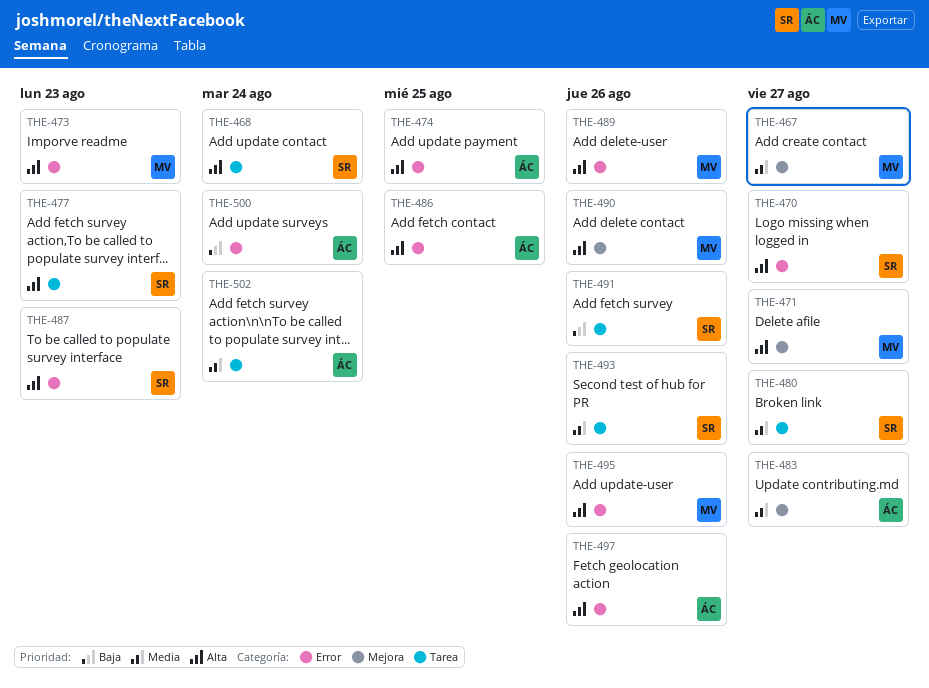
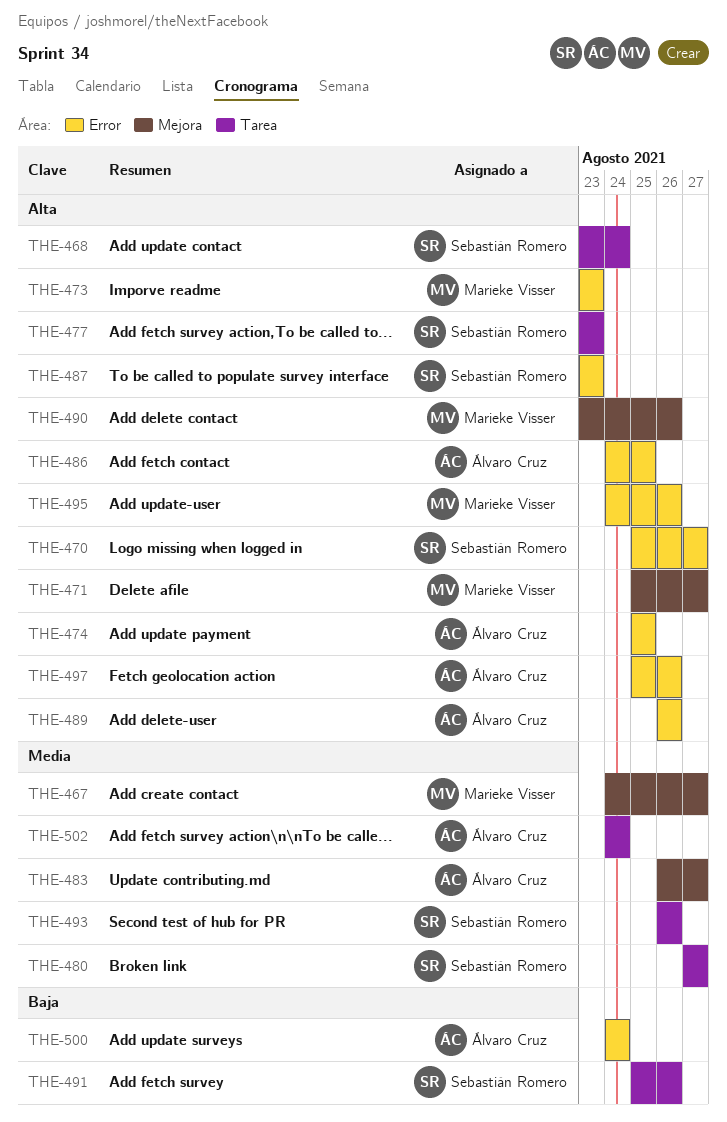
THE-489, owner: Marieke Visser -> Álvaro Cruz

